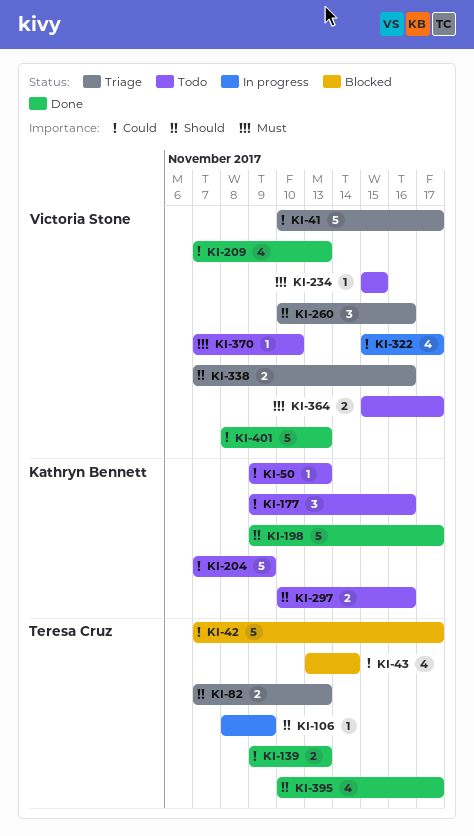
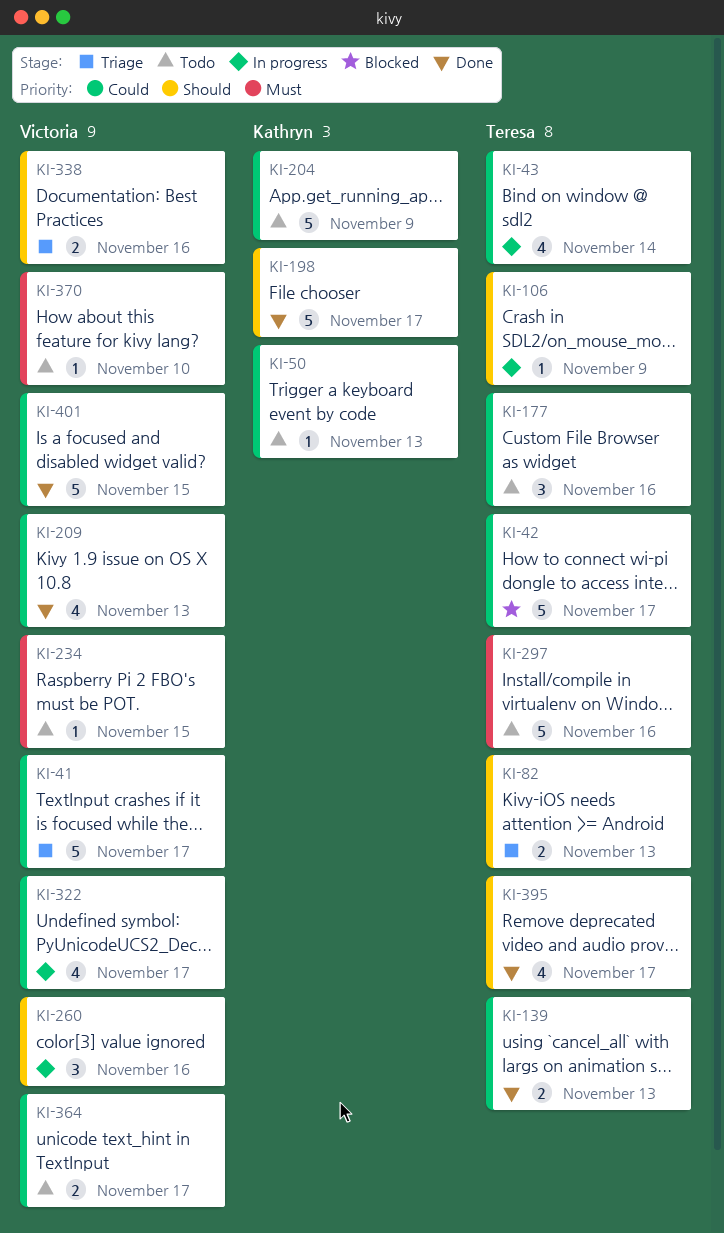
KI-43, status: Blocked -> In progress
KI-177, owner: Kathryn Bennett -> Teresa Cruz
KI-260, status: Triage -> In progress
KI-297, owner: Kathryn Bennett -> Teresa Cruz
KI-297, priority: Should -> Must
KI-297, estimate: 2 -> 5
KI-364, priority: Must -> Could
KI-401, due: Nov 13 -> Nov 15

